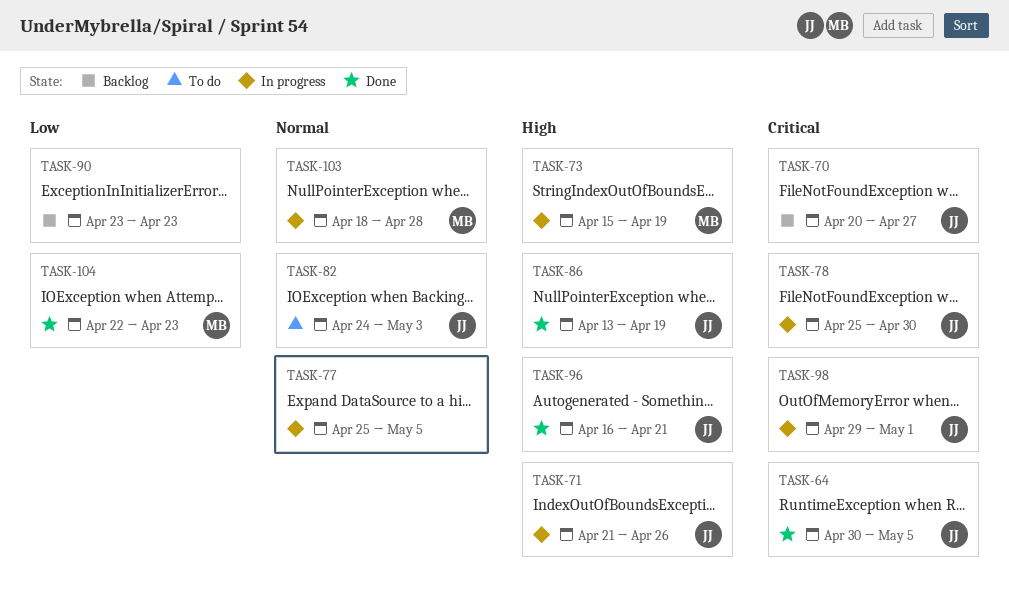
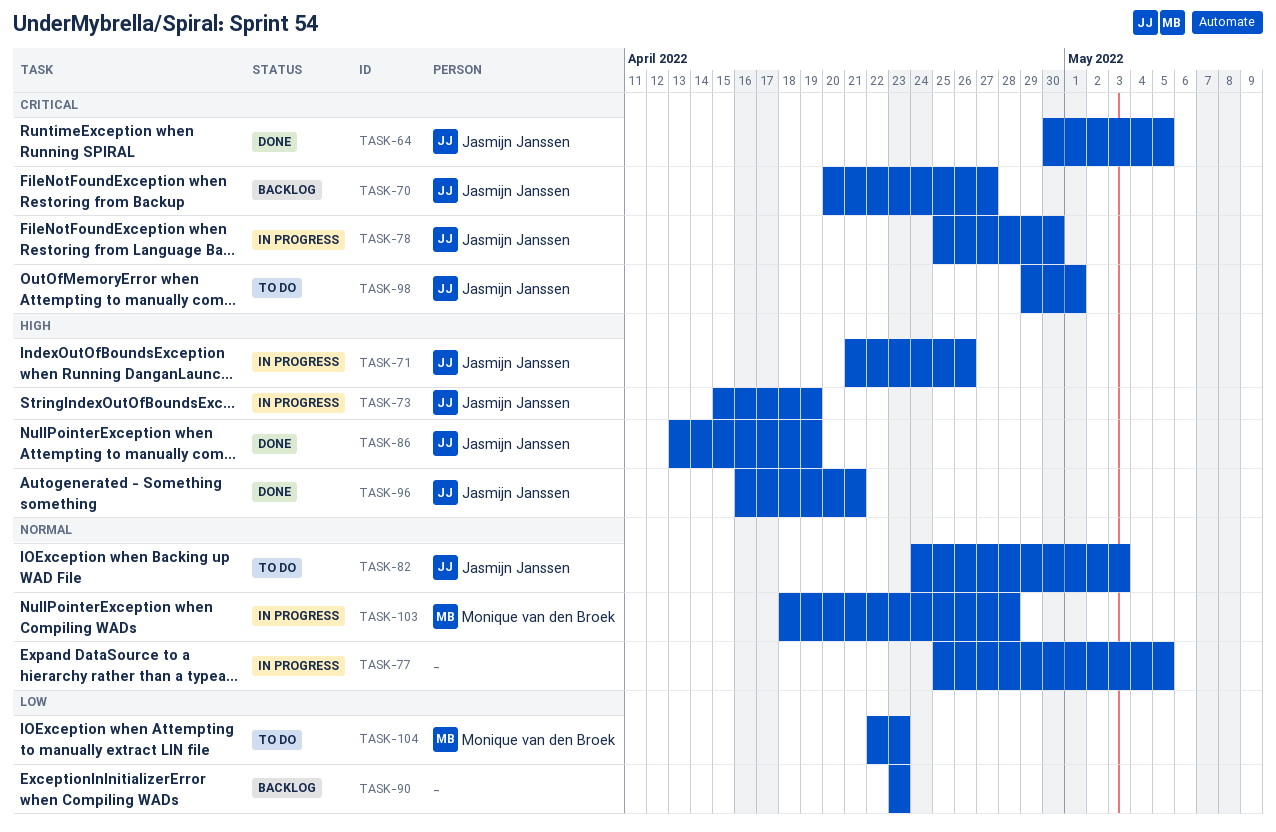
TASK-73, owner: Monique van den Broek -> Jasmijn Janssen
TASK-98, status: In progress -> To do
TASK-104, status: Done -> To do

